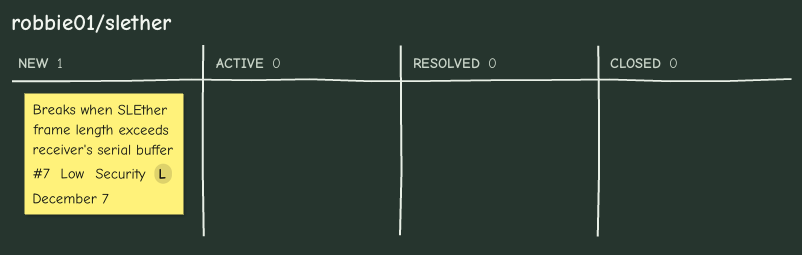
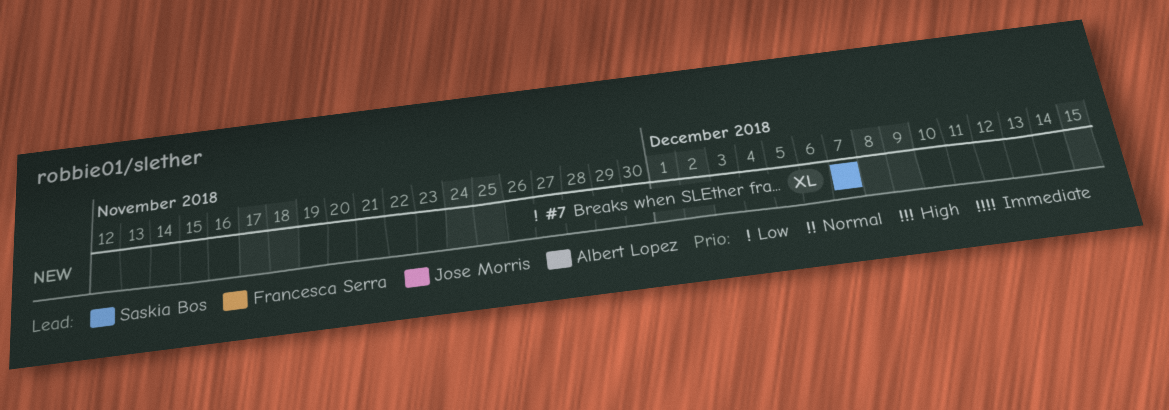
#7, estimate: L -> XL

